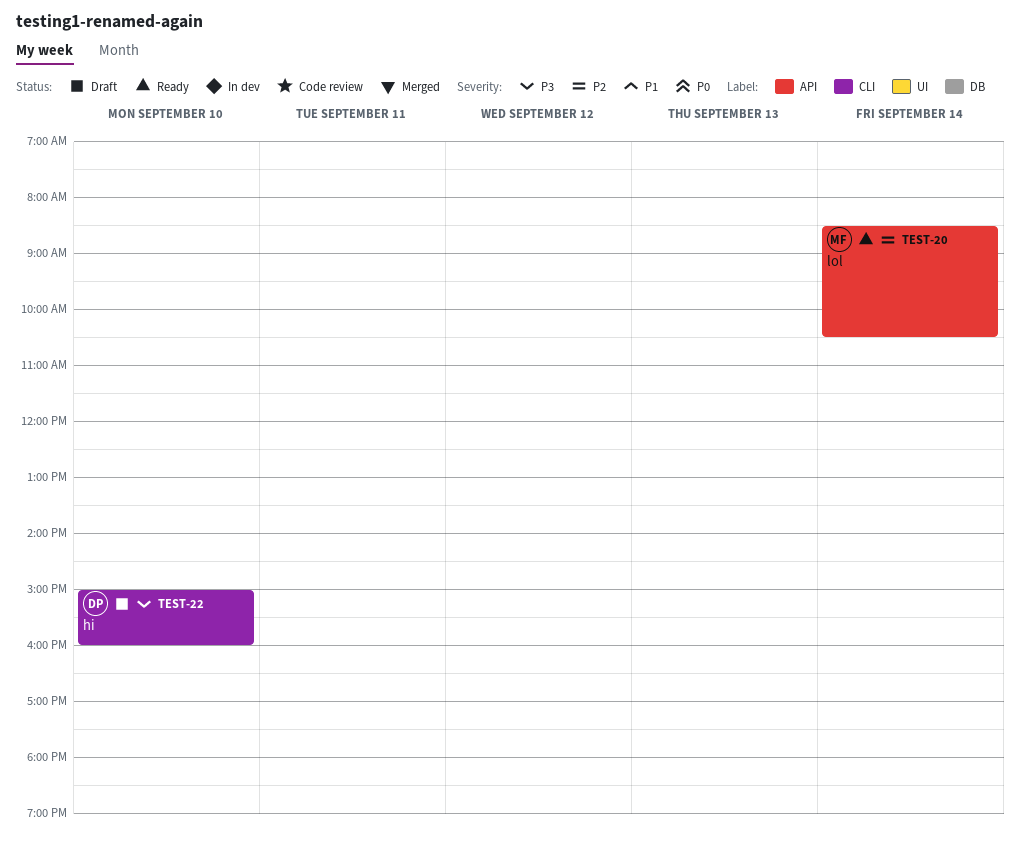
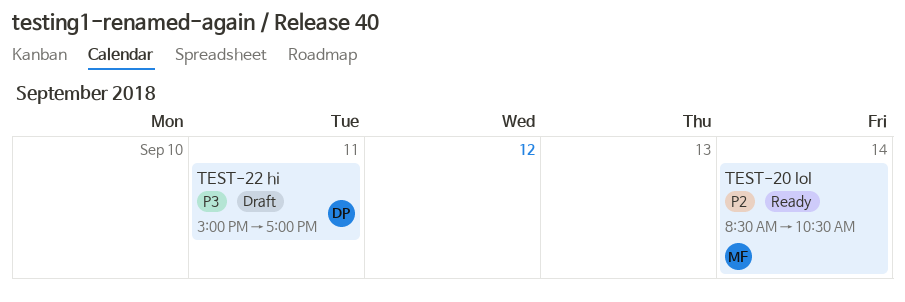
TEST-22, day: Sep 10 -> Sep 11
TEST-22, ends: 16:00 -> 17:00

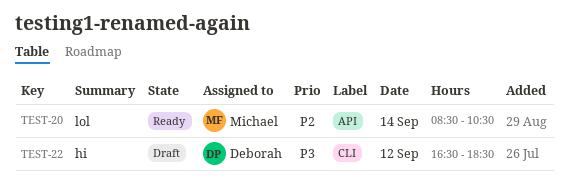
TEST-22, day: Sep 11 -> Sep 12
TEST-22, begins: 15:00 -> 16:30
TEST-22, ends: 17:00 -> 18:30

